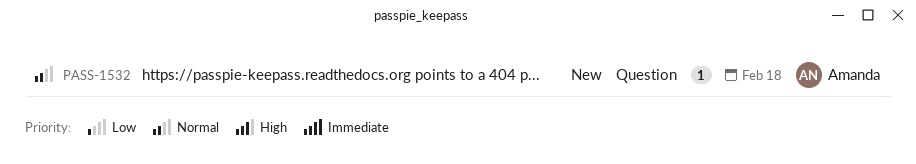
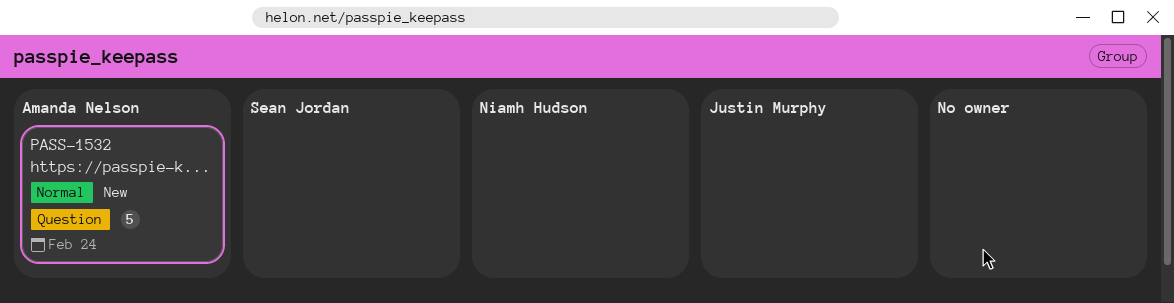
PASS-1532, estimate: 1 -> 5
PASS-1532, due: Feb 18 -> Feb 24

